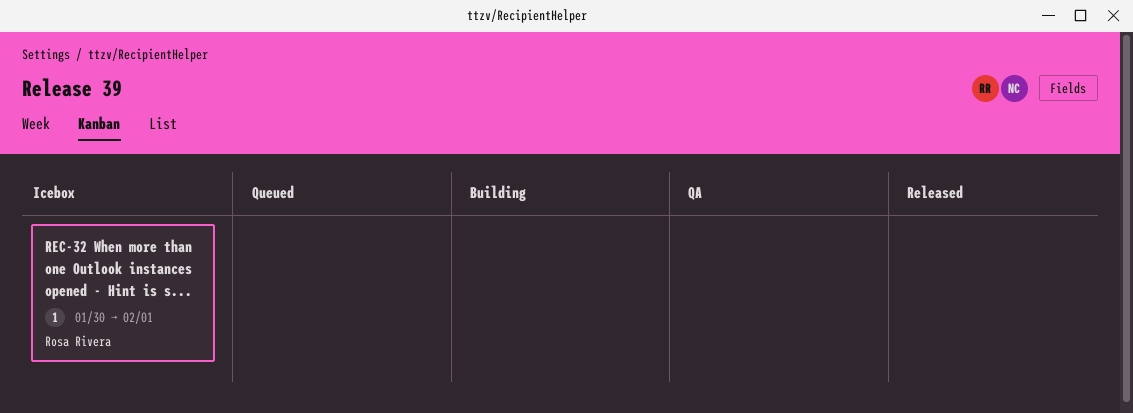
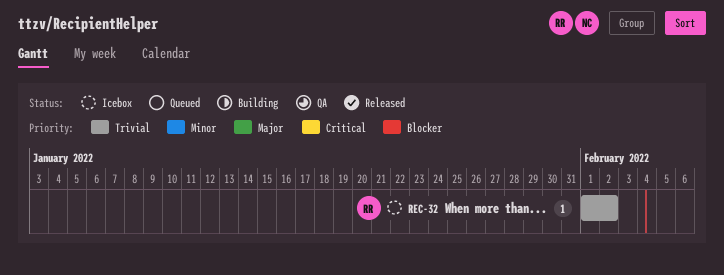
REC-32, start: Jan 30 -> Feb 1
REC-32, due: Feb 1 -> Feb 2

